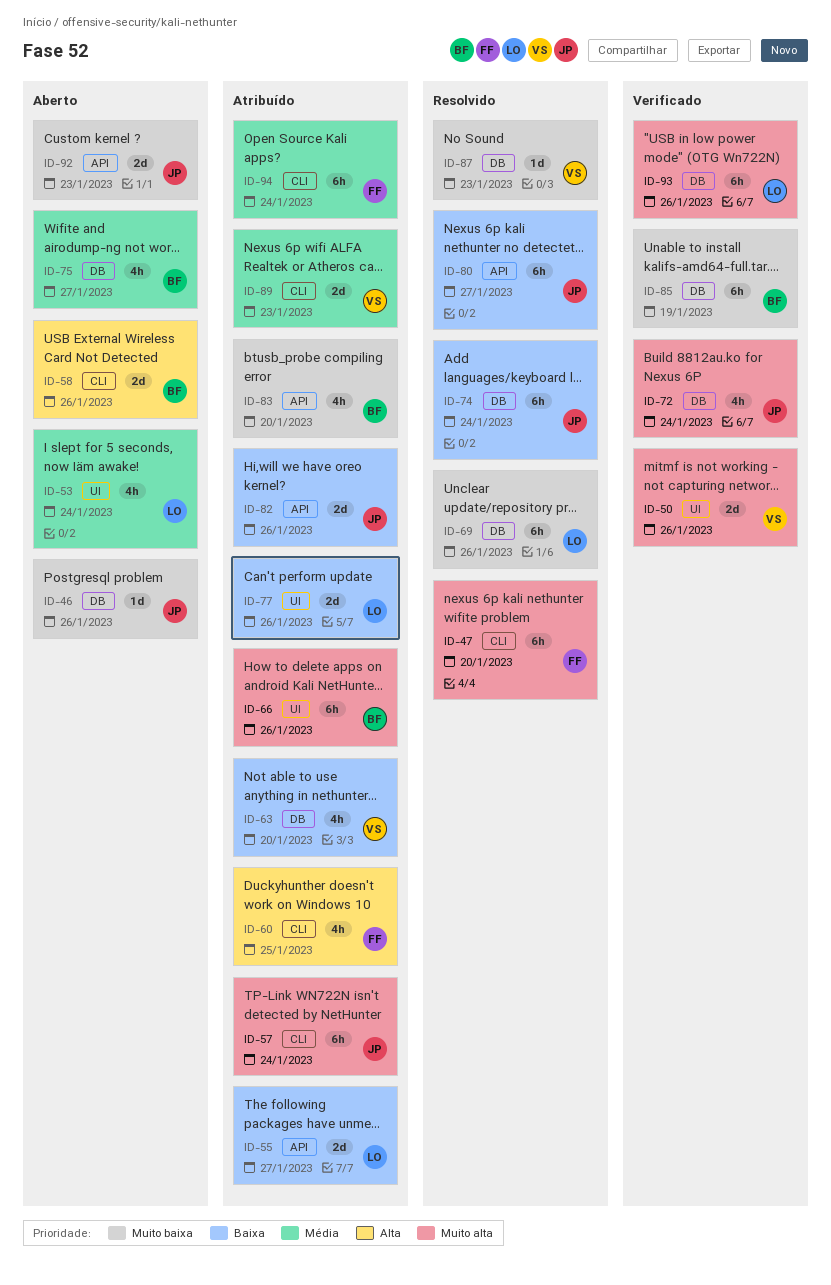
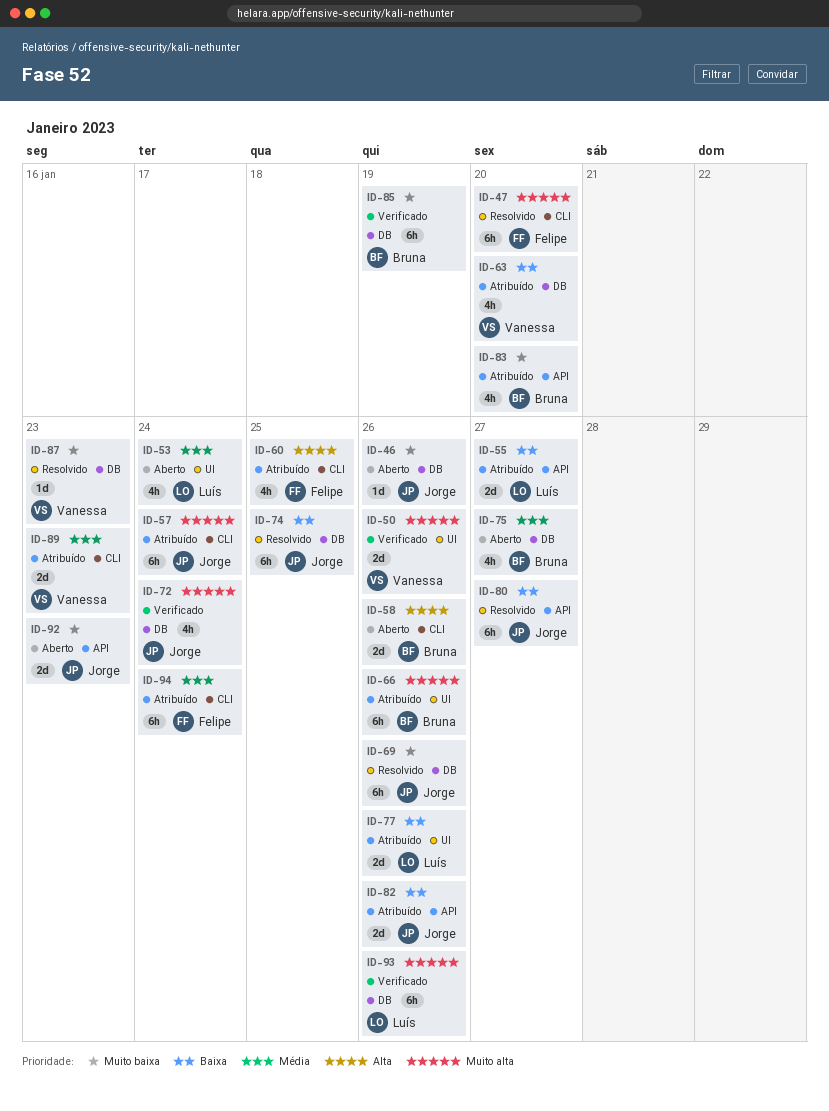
ID-69, owner: Luís -> Jorge
ID-74, due: Jan 24 -> Jan 25

